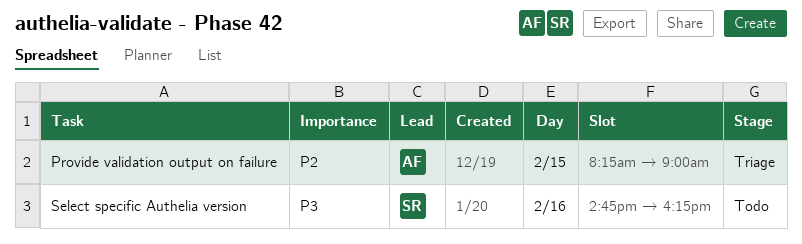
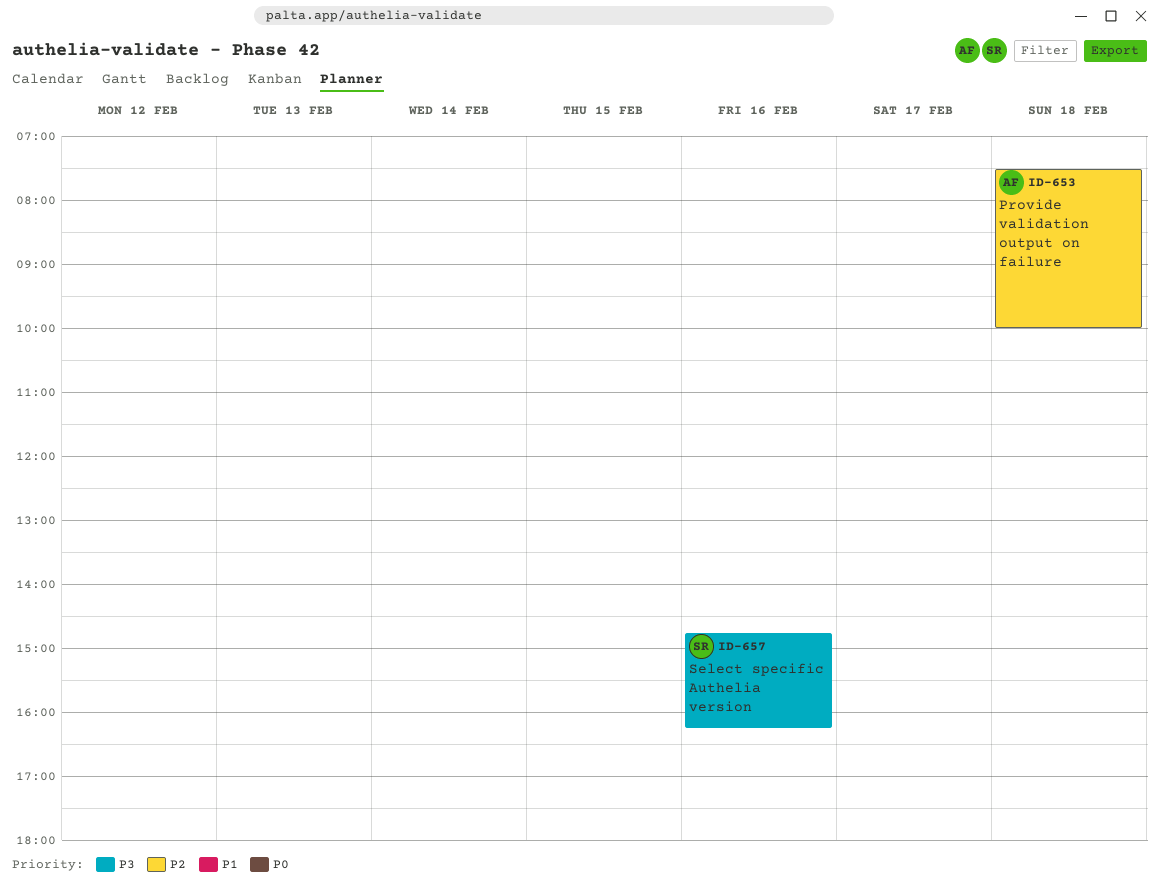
Provide validation output on failure, day: Feb 15 -> Feb 18
Provide validation output on failure, begins: 08:15 -> 07:30
Provide validation output on failure, ends: 09:00 -> 10:00

